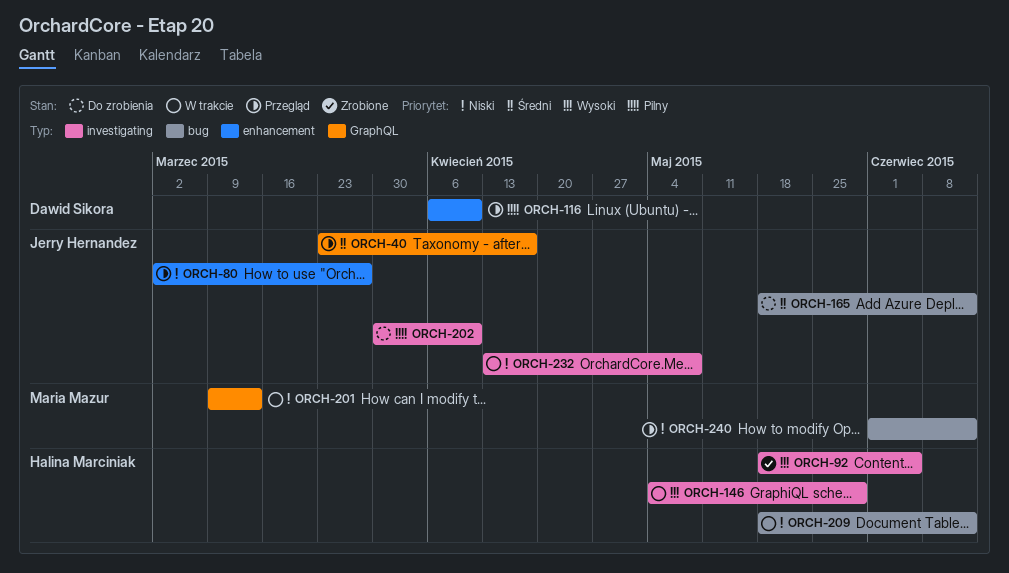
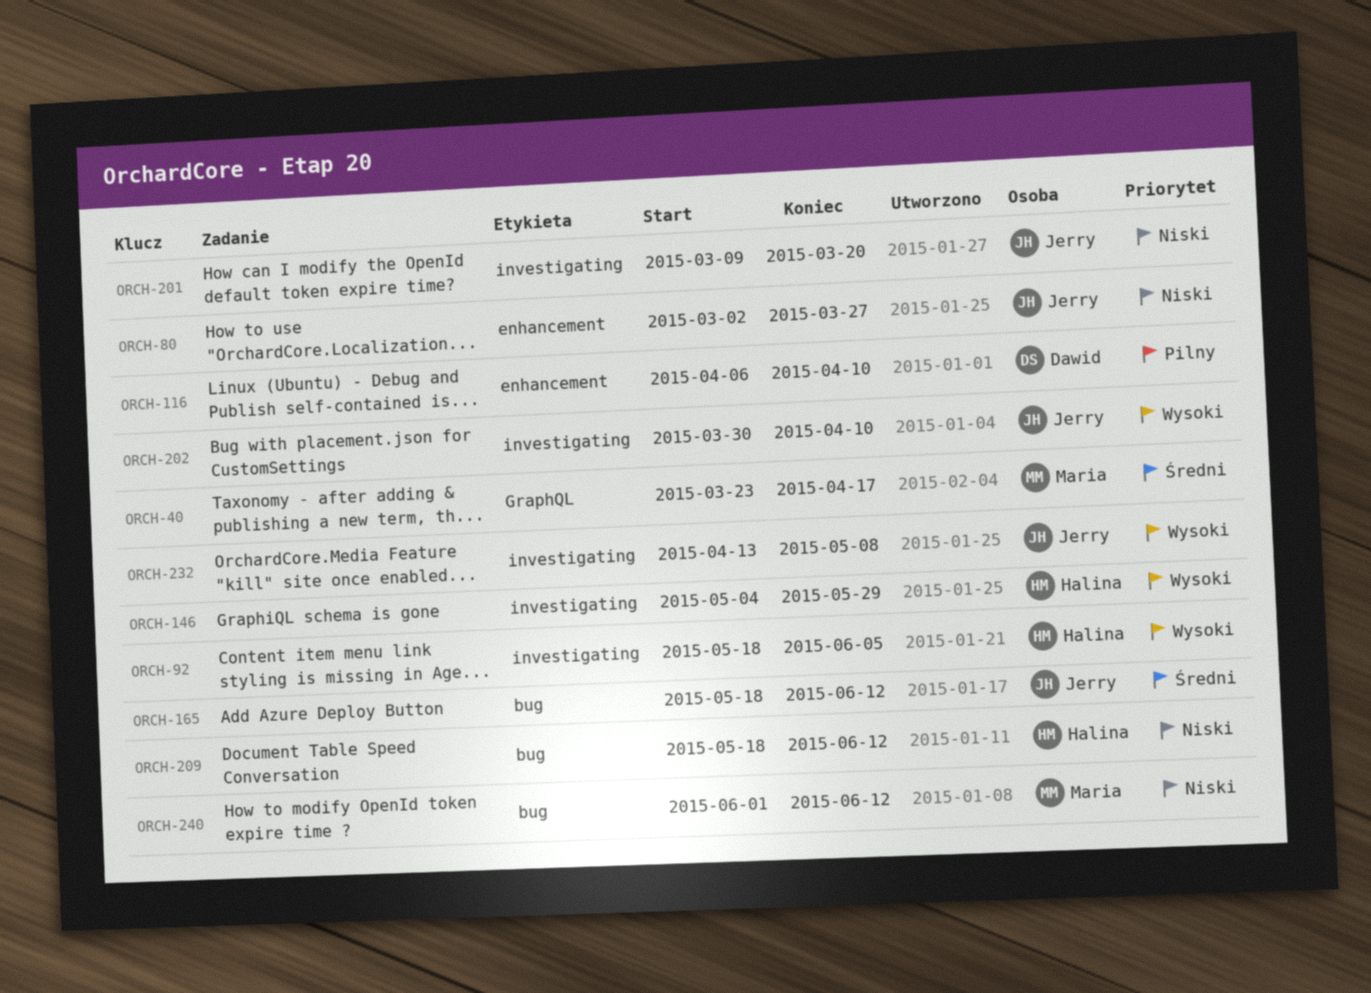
ORCH-40, owner: Jerry Hernandez -> Maria Mazur
ORCH-201, owner: Maria Mazur -> Jerry Hernandez
ORCH-201, label: GraphQL -> investigating
ORCH-201, due: Mar 13 -> Mar 20
ORCH-202, priority: Pilny -> Wysoki
ORCH-232, priority: Niski -> Wysoki

